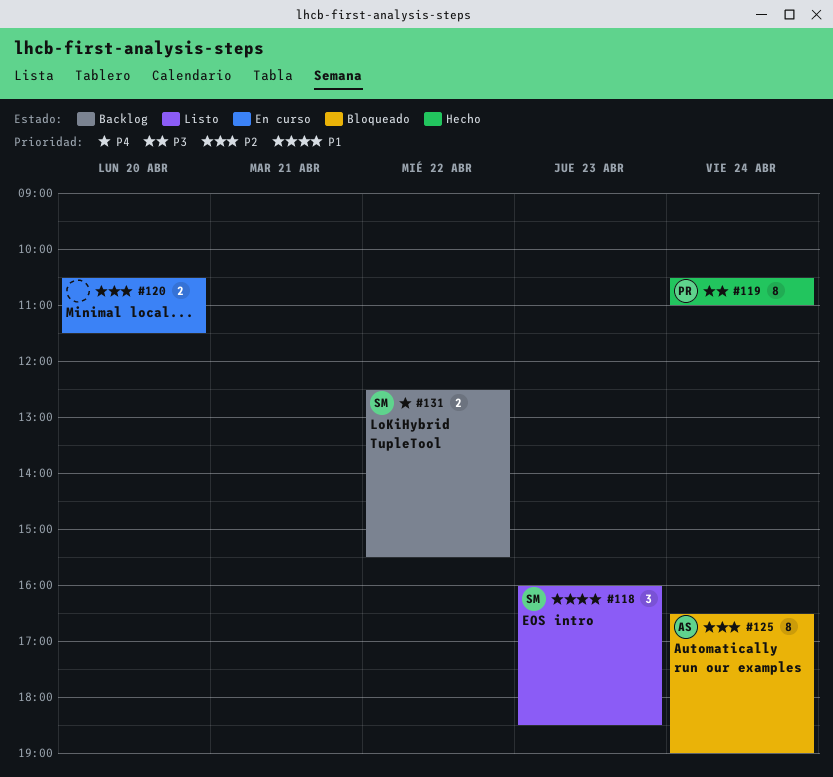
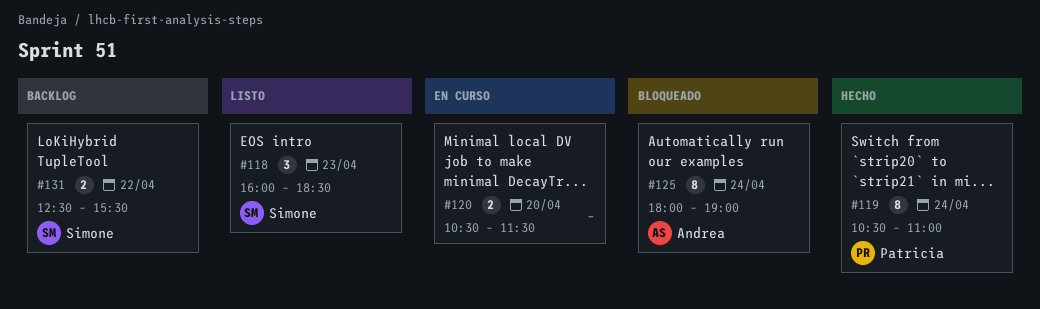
#125, begins: 16:30 -> 18:00

